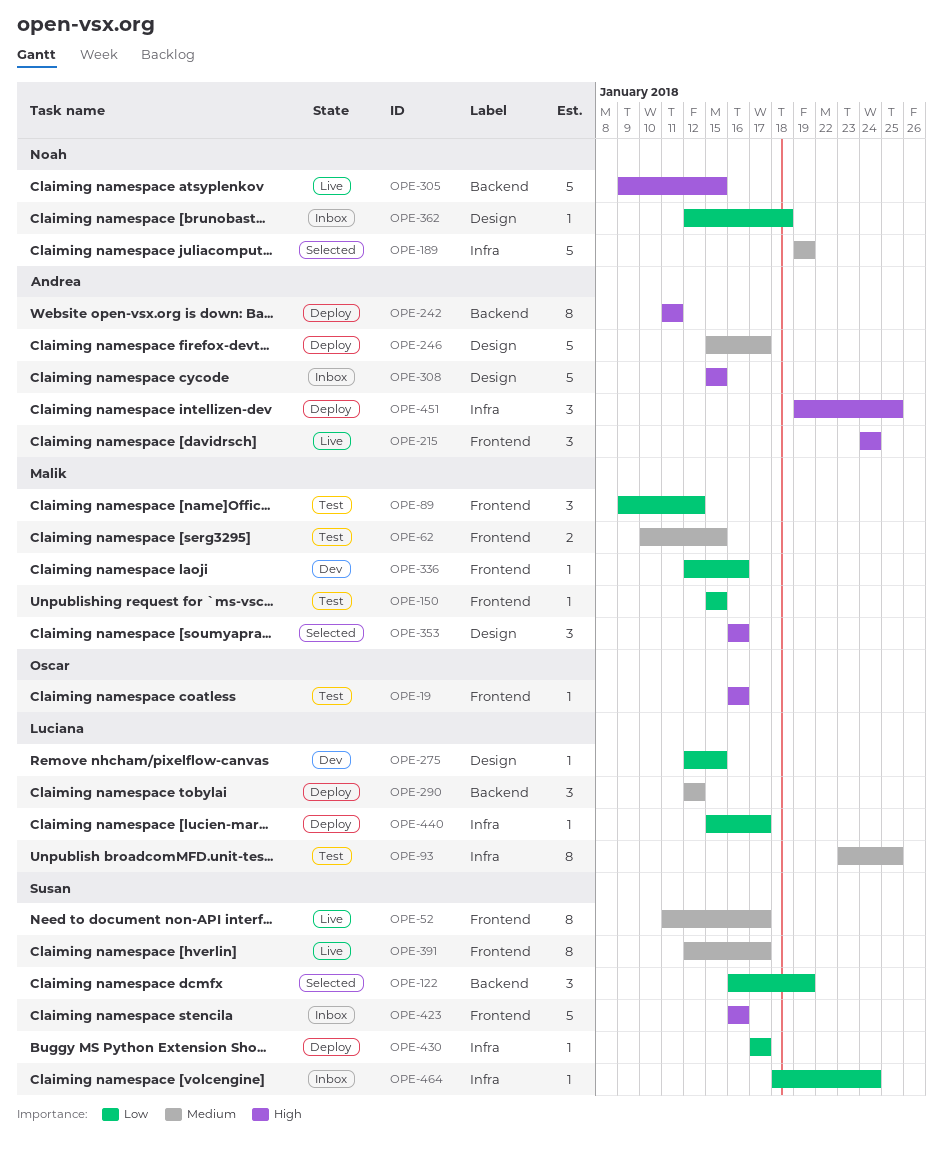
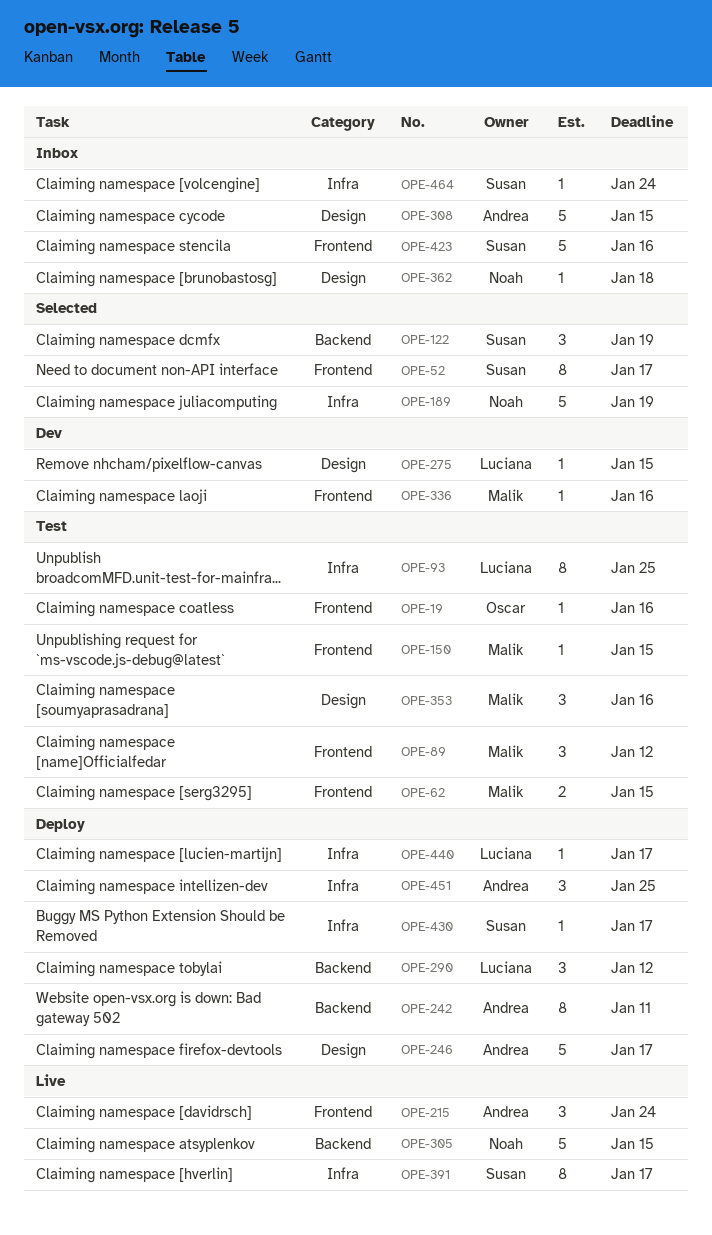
OPE-52, status: Live -> Selected
OPE-353, status: Selected -> Test
OPE-391, label: Frontend -> Infra

